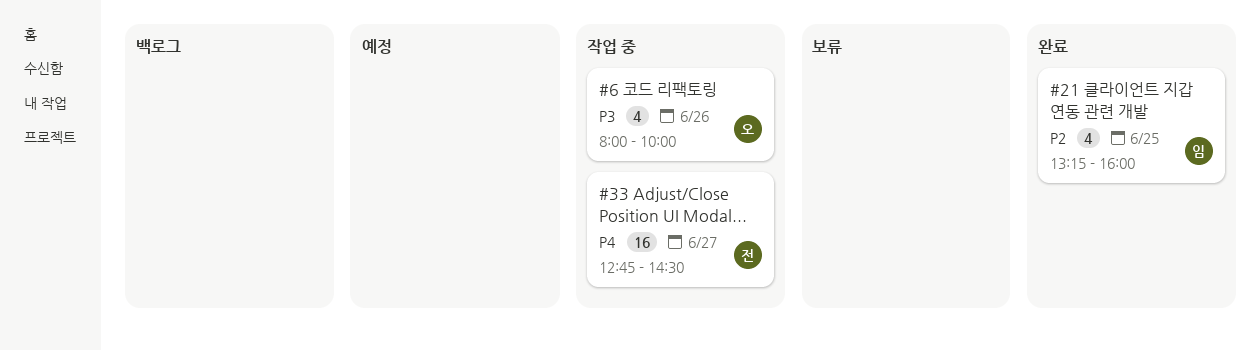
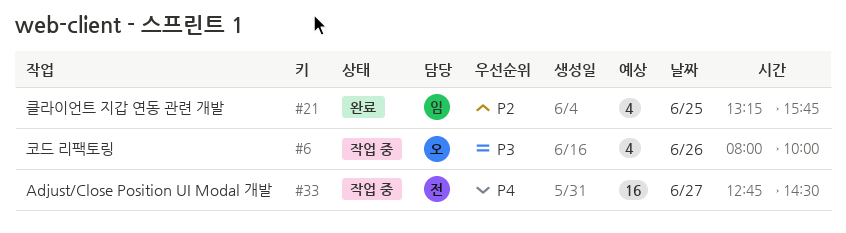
#21, ends: 16:00 -> 15:45

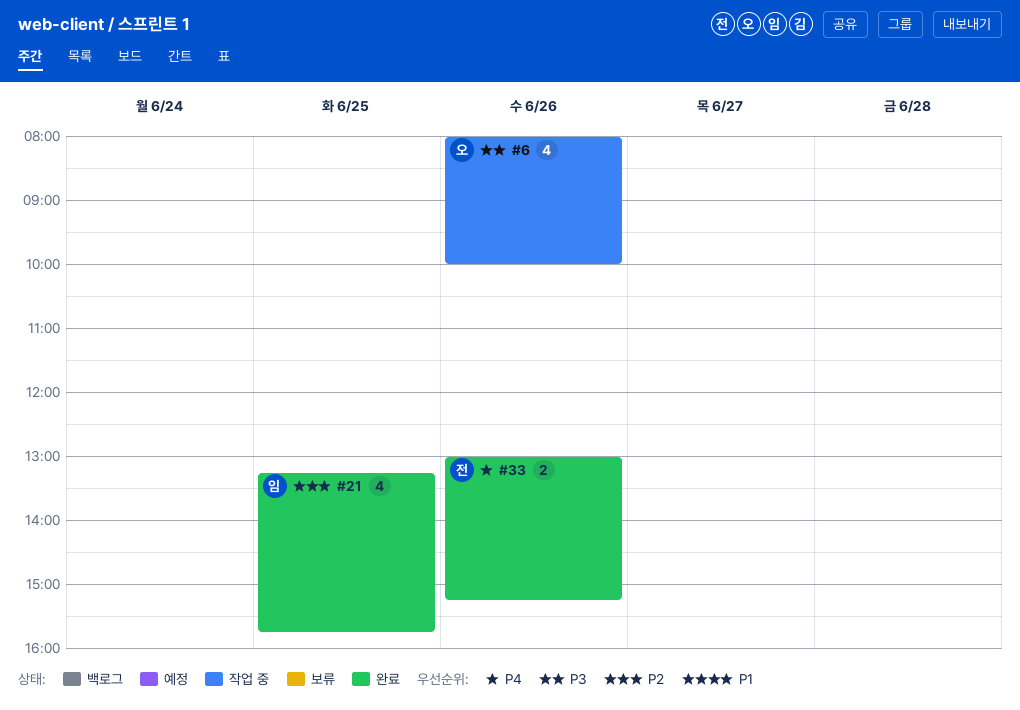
#33, status: 작업 중 -> 완료
#33, estimate: 16 -> 2
#33, day: Jun 27 -> Jun 26
#33, begins: 12:45 -> 13:00
#33, ends: 14:30 -> 15:15

